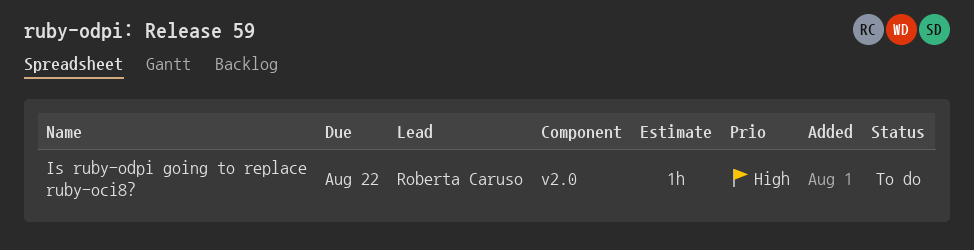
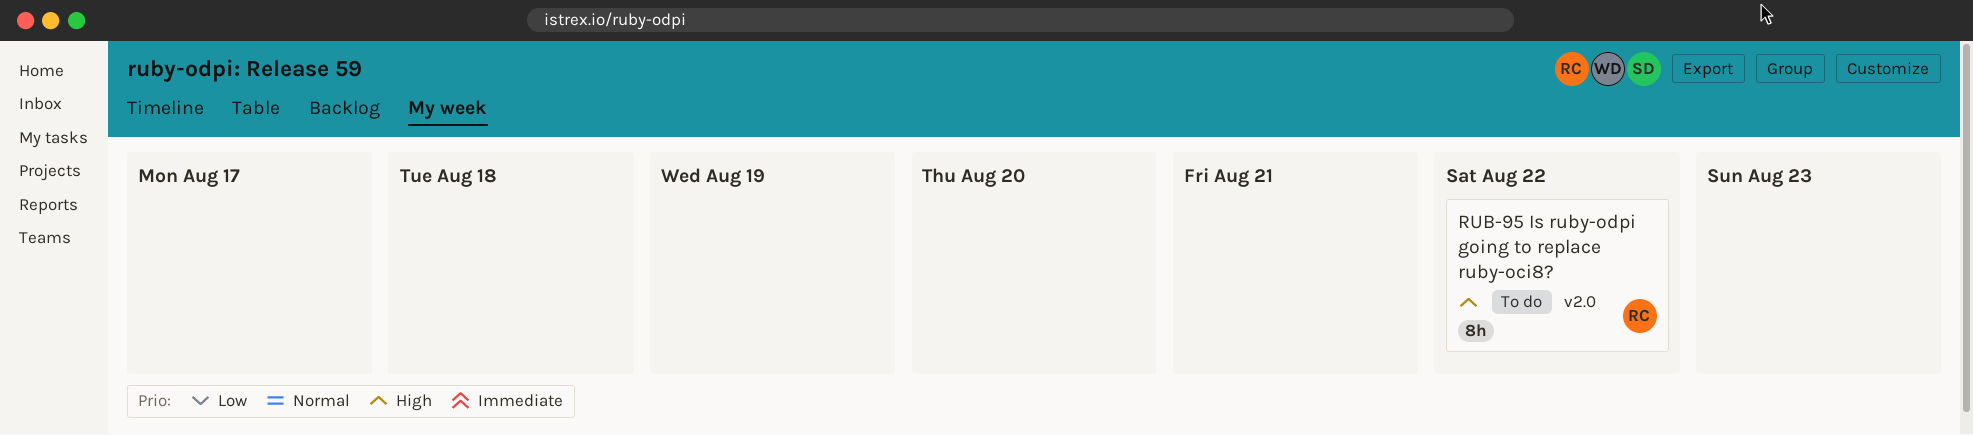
Is ruby-odpi going to replace ruby-oci8?, estimate: 1h -> 8h

